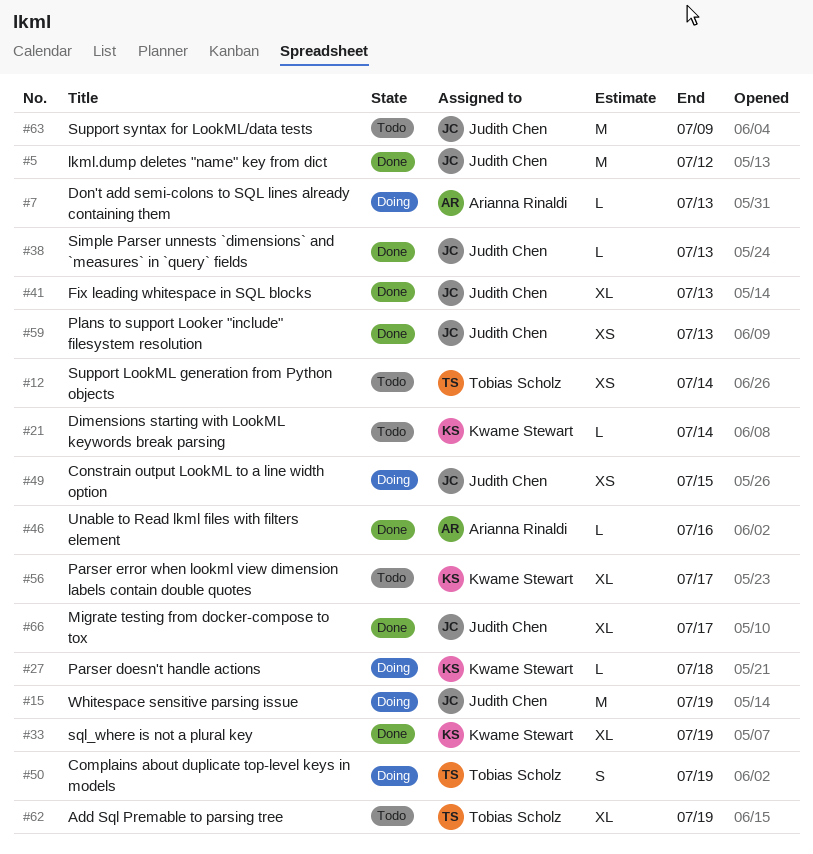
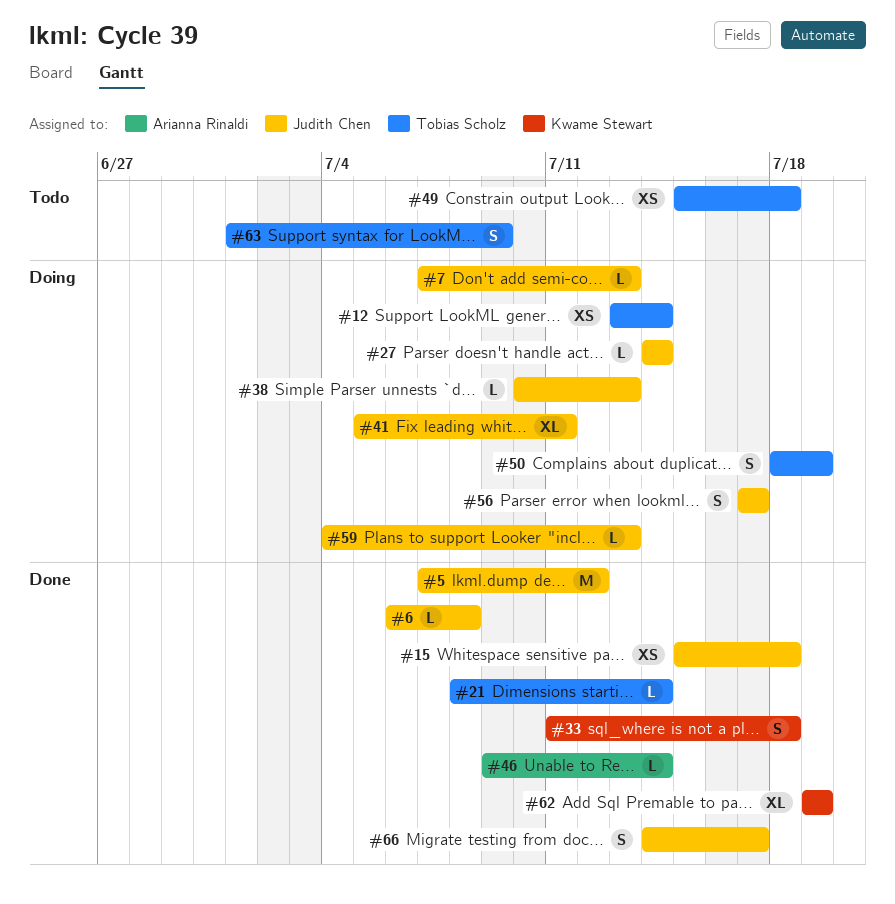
#6: none -> present
#7, owner: Arianna Rinaldi -> Judith Chen
#12, status: Todo -> Doing
#15, status: Doing -> Done
#15, estimate: M -> XS
#15, due: Jul 19 -> Jul 18
#21, status: Todo -> Done
#21, owner: Kwame Stewart -> Tobias Scholz
#27, owner: Kwame Stewart -> Judith Chen
#27, due: Jul 18 -> Jul 14
#33, estimate: XL -> S
#33, due: Jul 19 -> Jul 18
#38, status: Done -> Doing
#41, status: Done -> Doing
#41, due: Jul 13 -> Jul 11
#46, due: Jul 16 -> Jul 14
#49, status: Doing -> Todo
#49, owner: Judith Chen -> Tobias Scholz
#49, due: Jul 15 -> Jul 18
#56, status: Todo -> Doing
#56, owner: Kwame Stewart -> Judith Chen
#56, estimate: XL -> S
#59, status: Done -> Doing
#59, estimate: XS -> L
#62, status: Todo -> Done
#62, owner: Tobias Scholz -> Kwame Stewart
#63, owner: Judith Chen -> Tobias Scholz
#63, estimate: M -> S
#66, estimate: XL -> S

